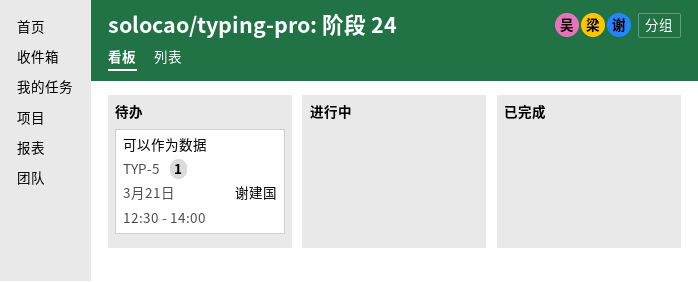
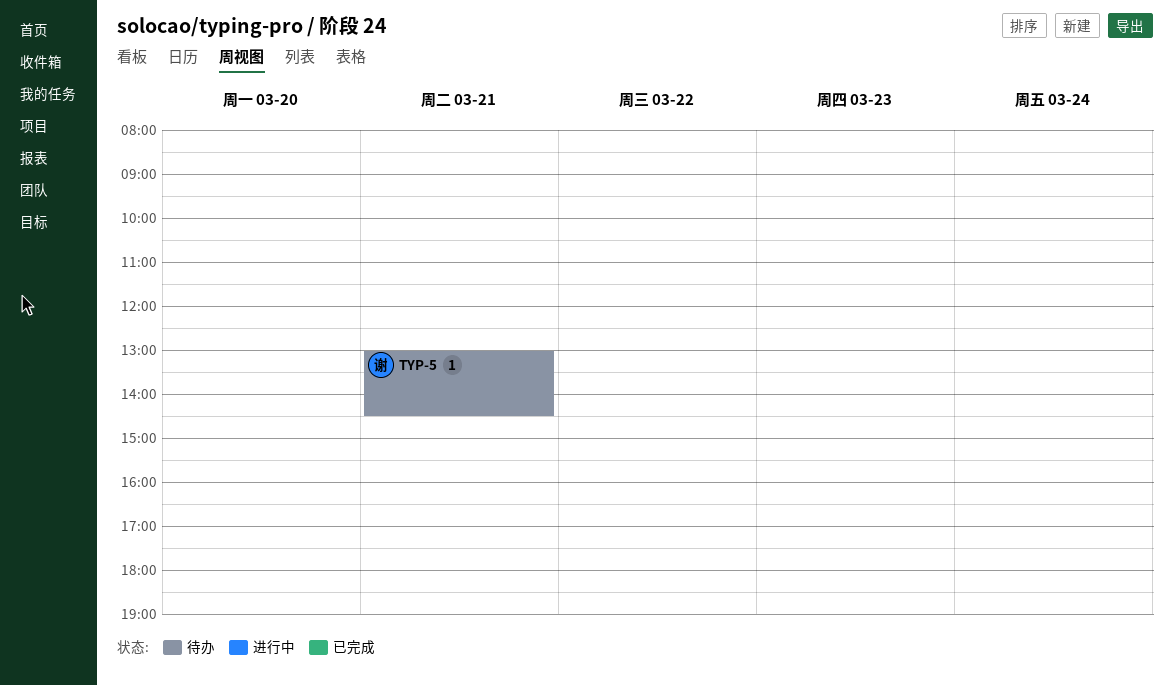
TYP-5, begins: 12:30 -> 13:00
TYP-5, ends: 14:00 -> 14:30

